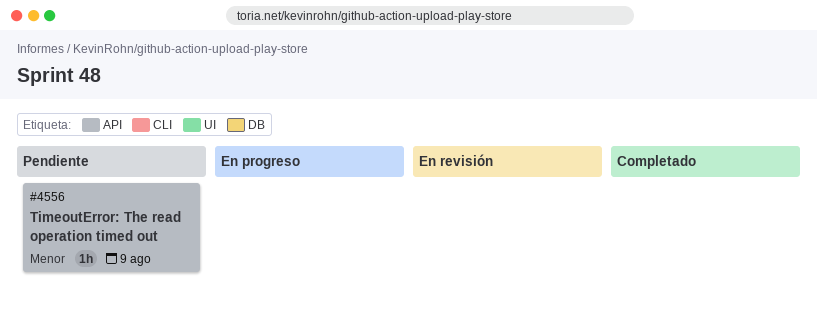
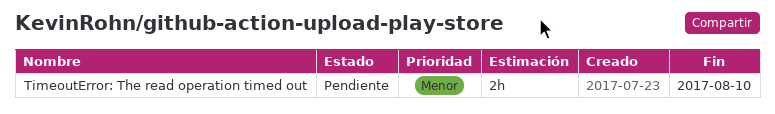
TimeoutError: The read operation timed out, estimate: 1h -> 2h
TimeoutError: The read operation timed out, due: Aug 9 -> Aug 10

